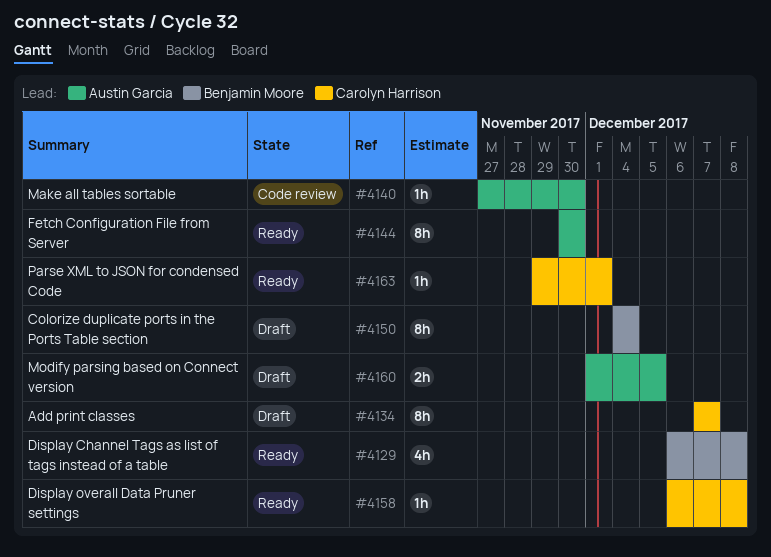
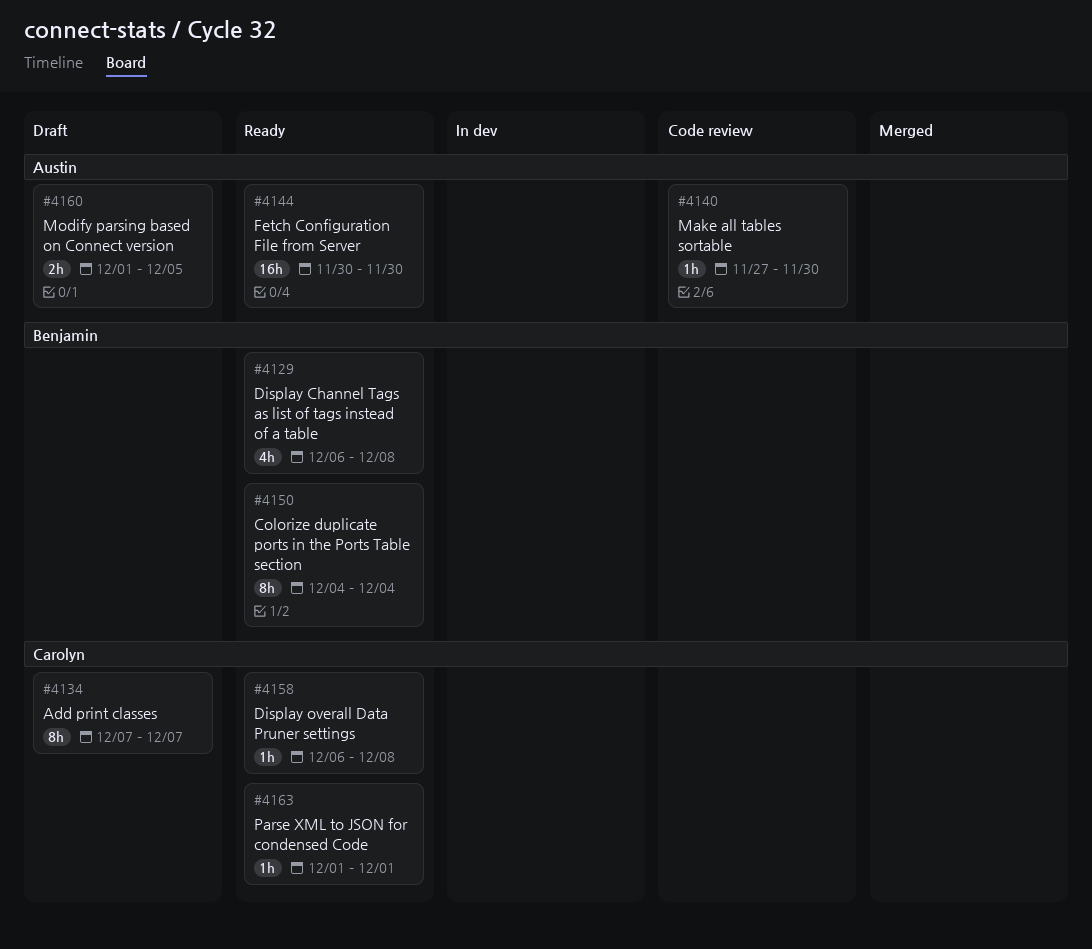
#4144, estimate: 8h -> 16h
#4150, status: Draft -> Ready
#4163, start: Nov 29 -> Dec 1

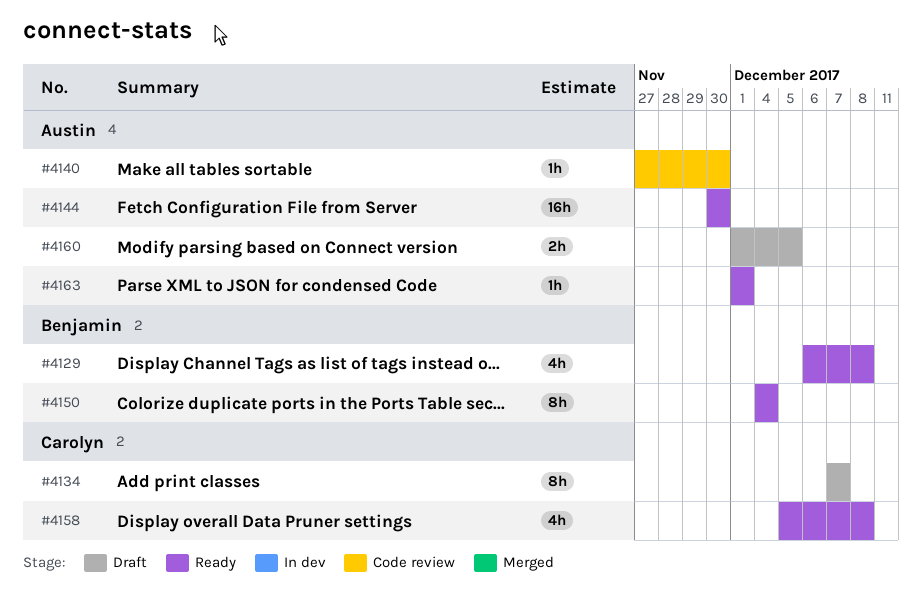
#4158, estimate: 1h -> 4h
#4158, start: Dec 6 -> Dec 5
#4163, owner: Carolyn -> Austin

